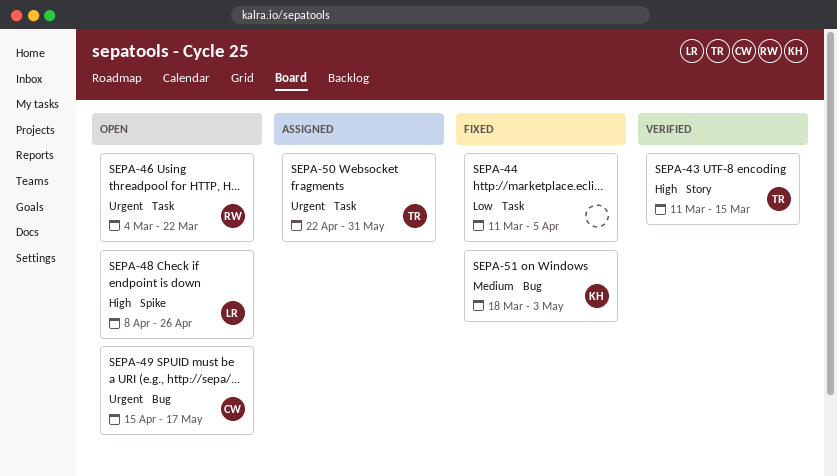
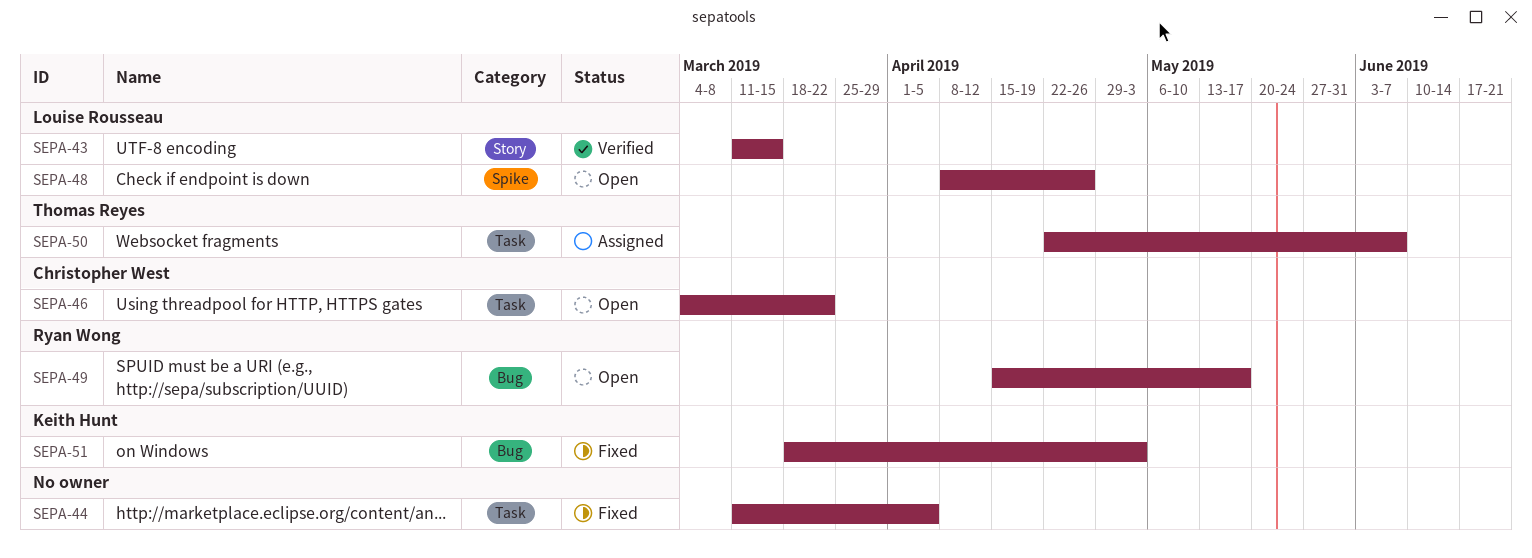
SEPA-43, owner: Thomas Reyes -> Louise Rousseau
SEPA-46, owner: Ryan Wong -> Christopher West
SEPA-49, owner: Christopher West -> Ryan Wong
SEPA-50, due: May 31 -> Jun 7

